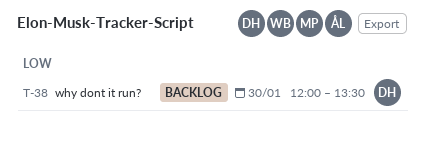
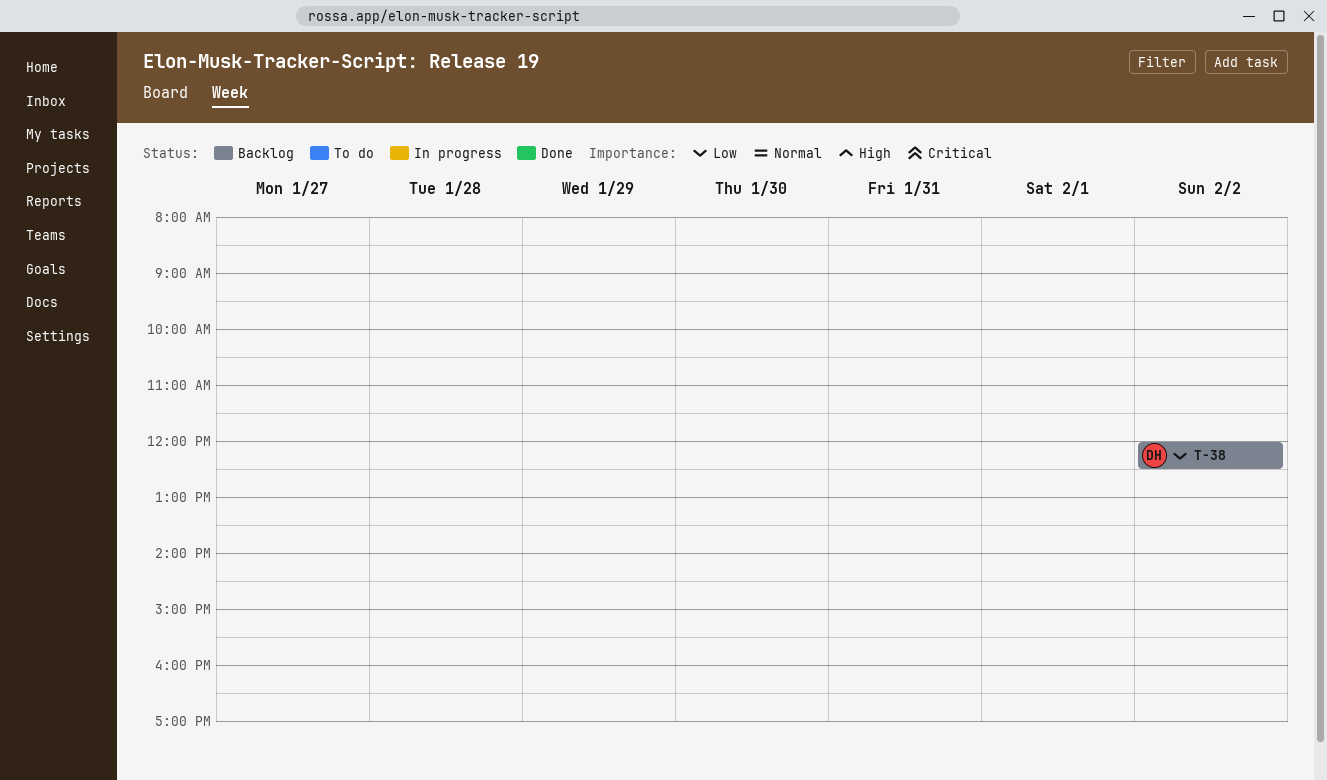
T-38, day: Jan 30 -> Feb 2
T-38, ends: 13:30 -> 12:30

